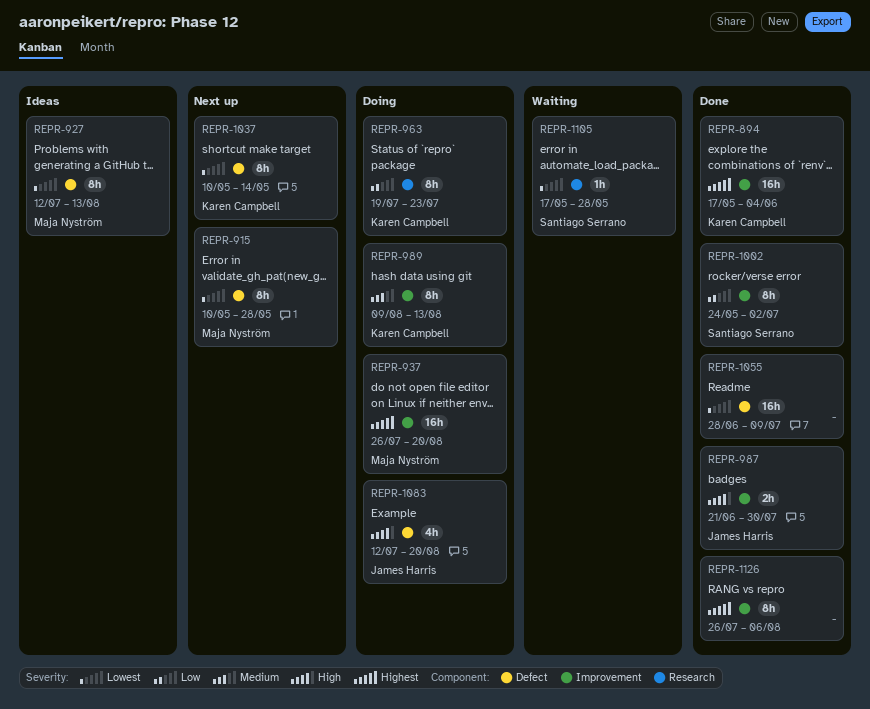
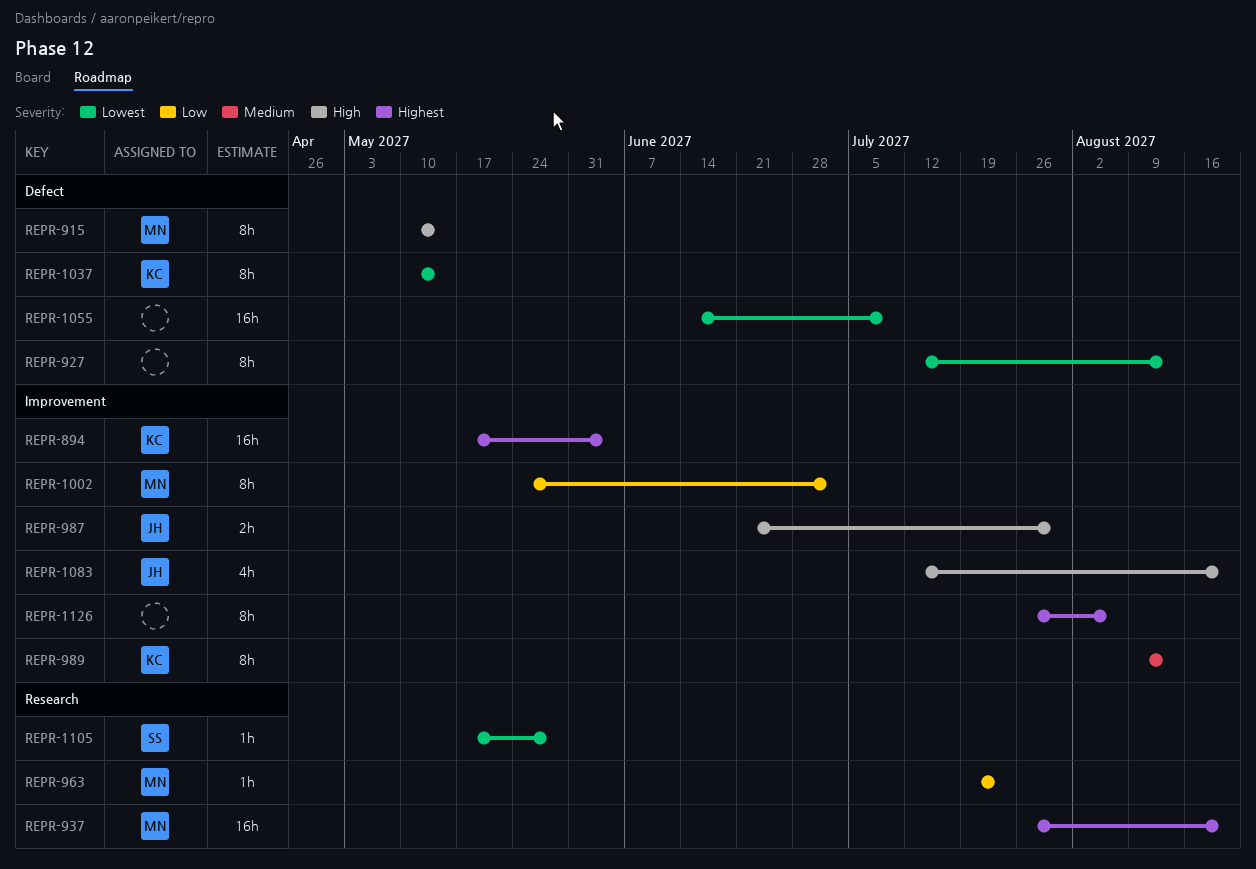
REPR-915, priority: Lowest -> High
REPR-915, due: May 28 -> May 14
REPR-927, owner: Maja Nyström -> none
REPR-937, label: Improvement -> Research
REPR-963, owner: Karen Campbell -> Maja Nyström
REPR-963, estimate: 8h -> 1h
REPR-1002, owner: Santiago Serrano -> Maja Nyström
REPR-1055, start: Jun 28 -> Jun 14
REPR-1083, label: Defect -> Improvement

